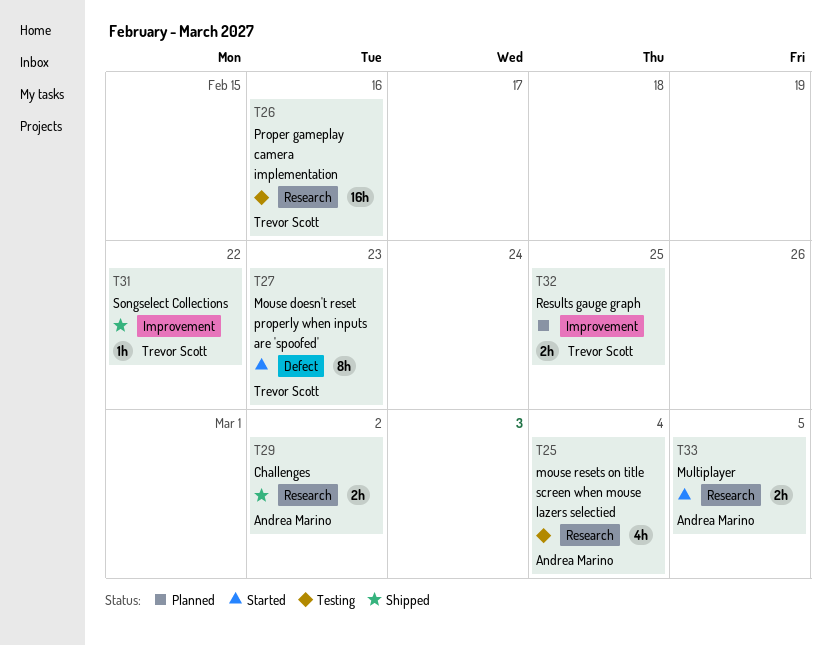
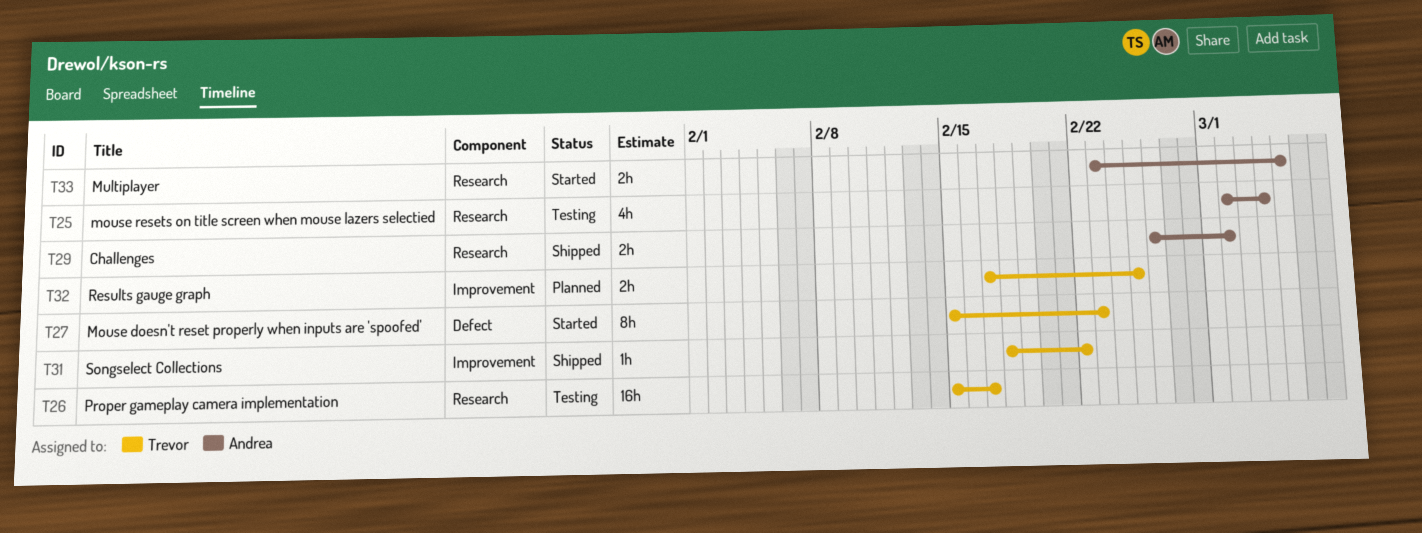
T26, due: Feb 16 -> Feb 17

